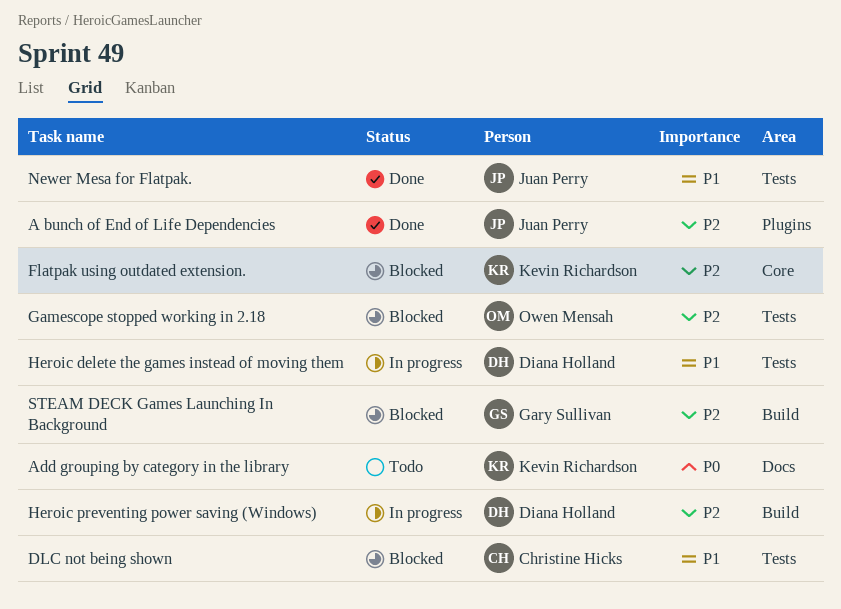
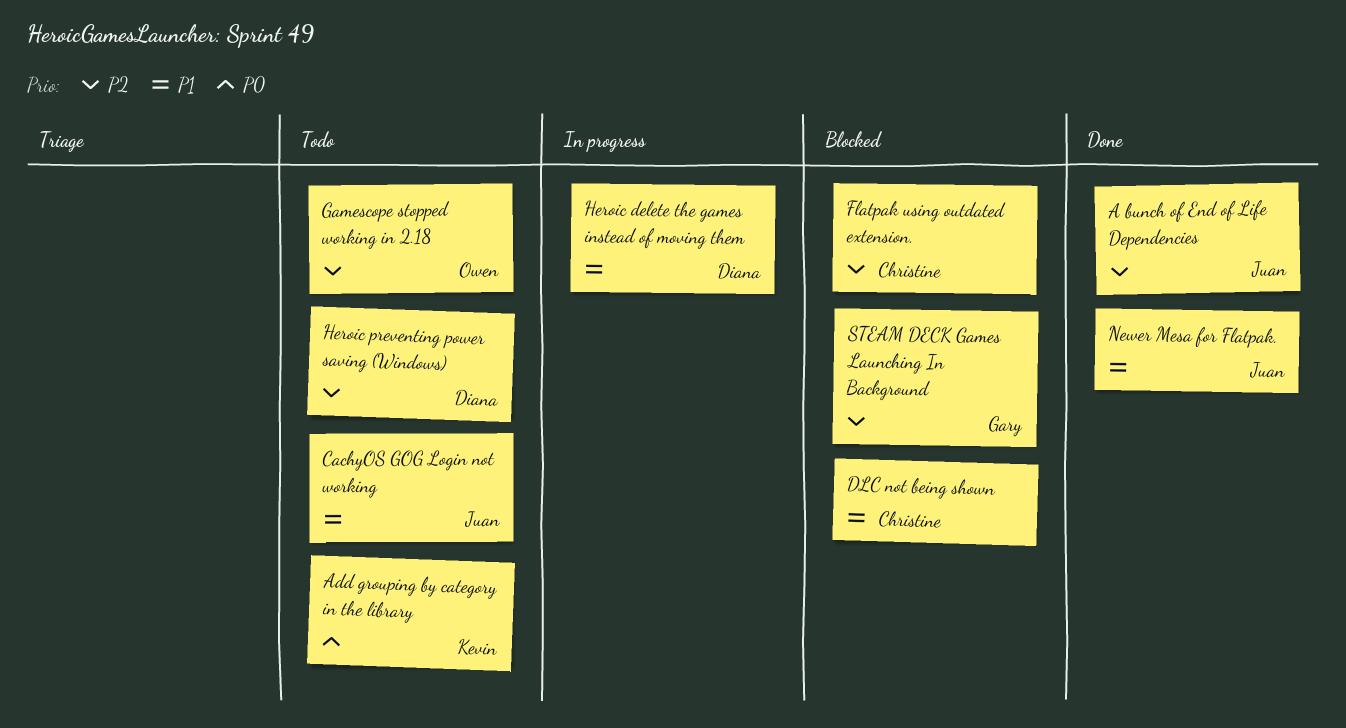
CachyOS GOG Login not working: none -> present
Flatpak using outdated extension., owner: Kevin Richardson -> Christine Hicks
Gamescope stopped working in 2.18, status: Blocked -> Todo
Heroic preventing power saving (Windows), status: In progress -> Todo

